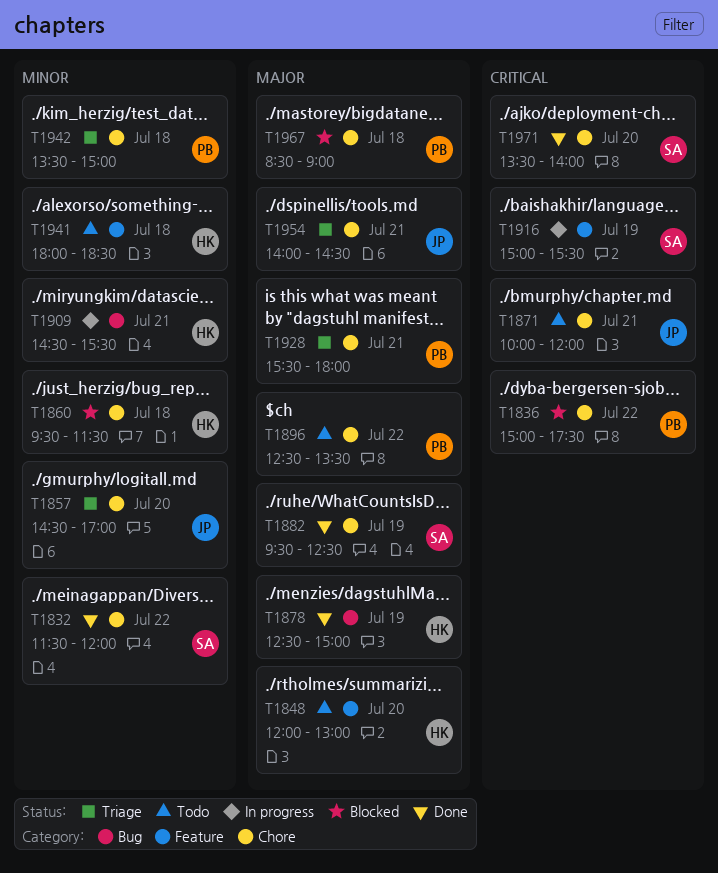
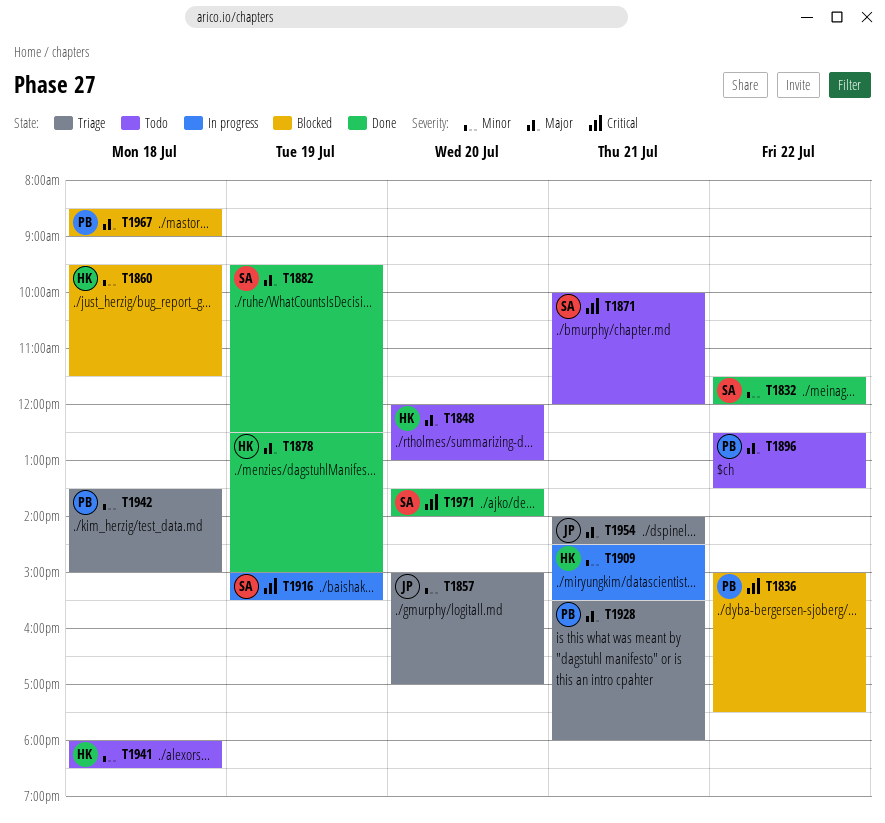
T1857, begins: 14:30 -> 15:00
T1871, owner: JP -> SA

